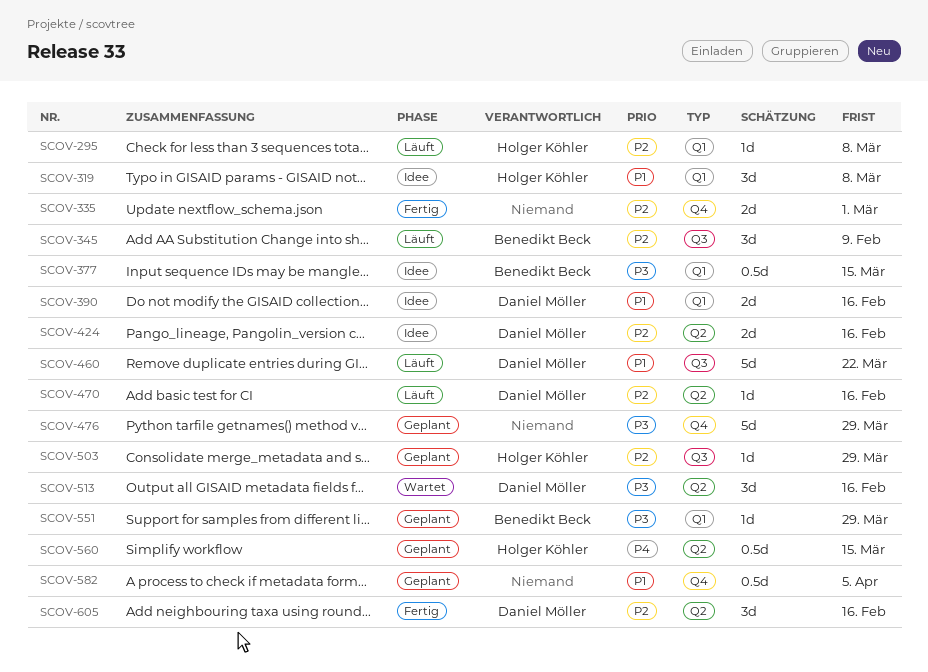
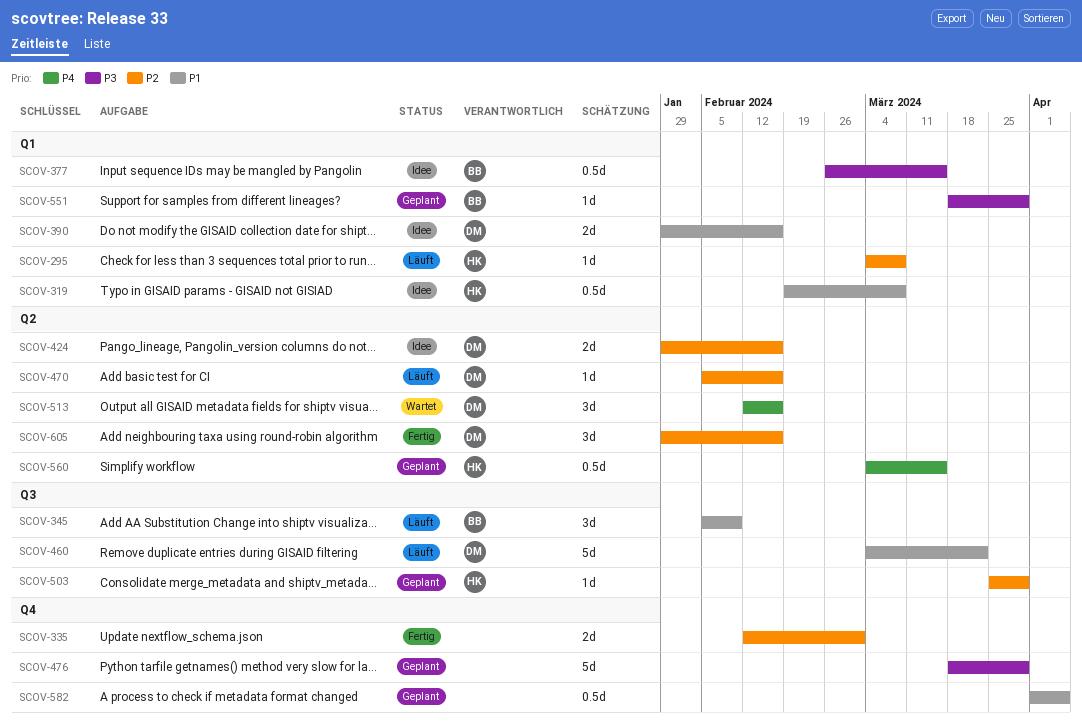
SCOV-319, estimate: 3d -> 0.5d
SCOV-345, priority: P2 -> P1
SCOV-513, priority: P3 -> P4

